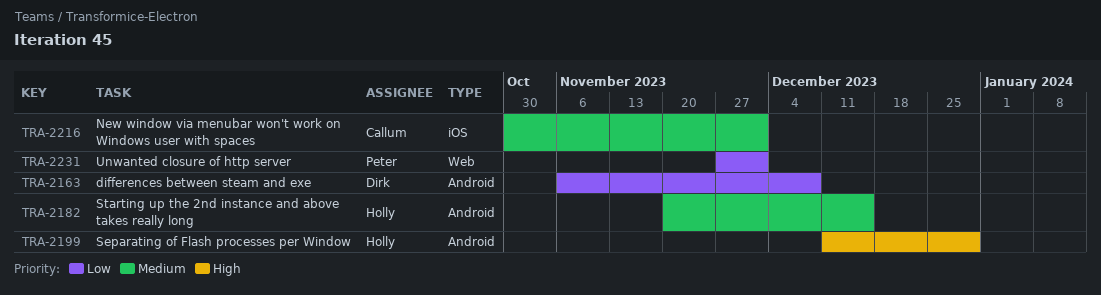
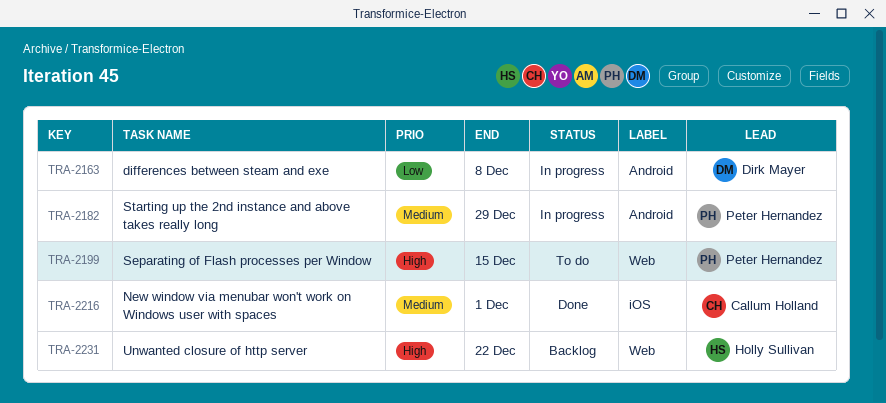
TRA-2182, owner: Holly Sullivan -> Peter Hernandez
TRA-2182, due: Dec 15 -> Dec 29
TRA-2199, owner: Holly Sullivan -> Peter Hernandez
TRA-2199, label: Android -> Web
TRA-2199, due: Dec 29 -> Dec 15
TRA-2231, owner: Peter Hernandez -> Holly Sullivan
TRA-2231, priority: Low -> High
TRA-2231, due: Dec 1 -> Dec 22

